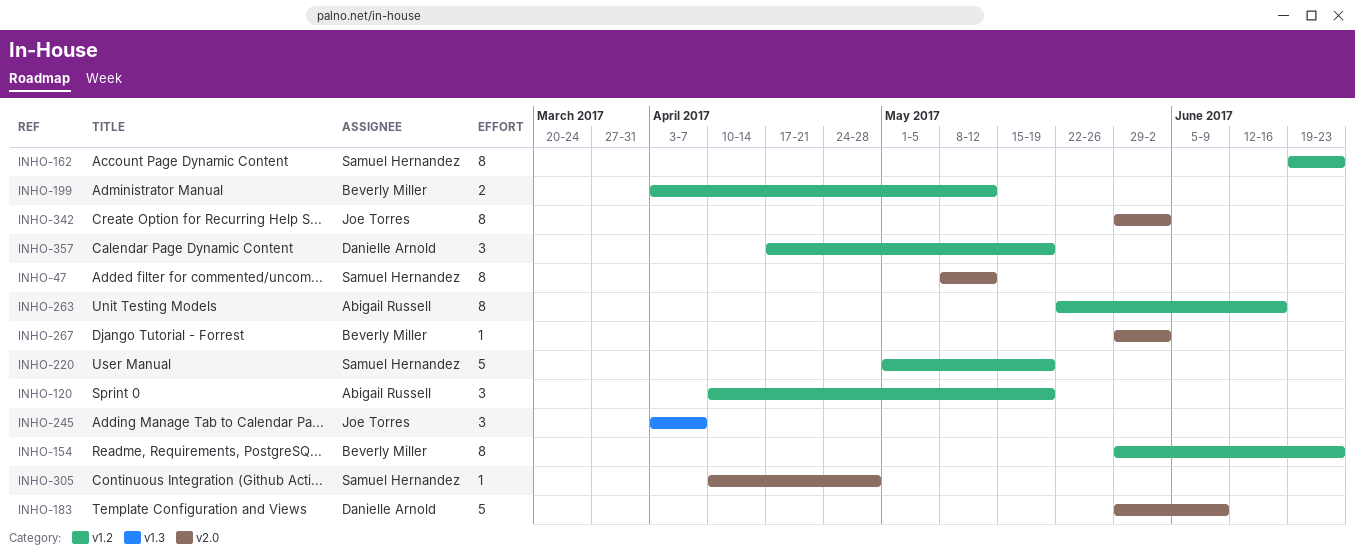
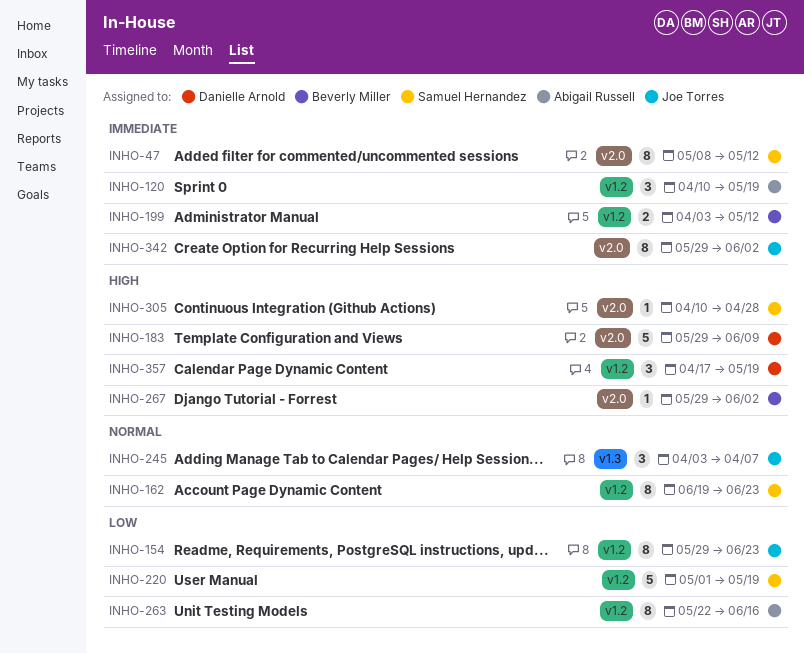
INHO-154, owner: Beverly Miller -> Joe Torres

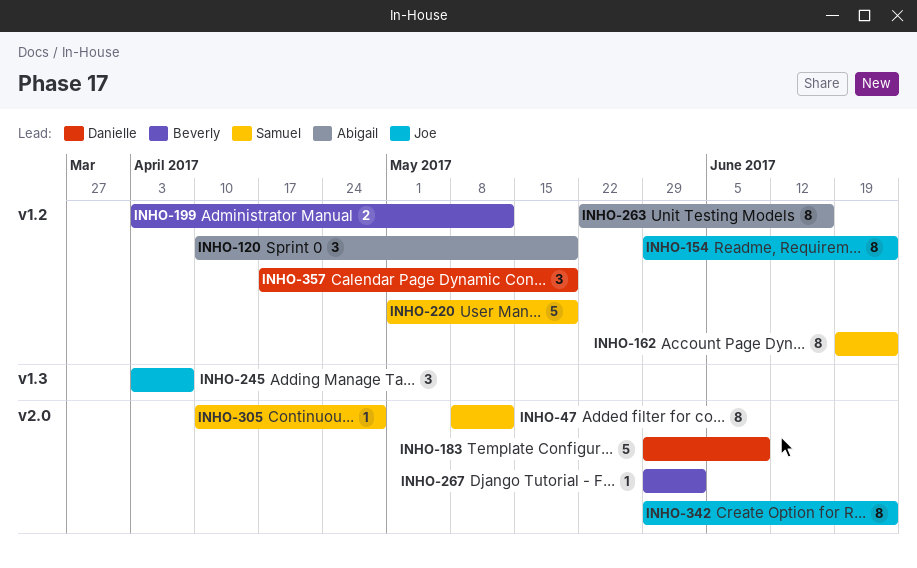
INHO-342, due: Jun 2 -> Jun 23

